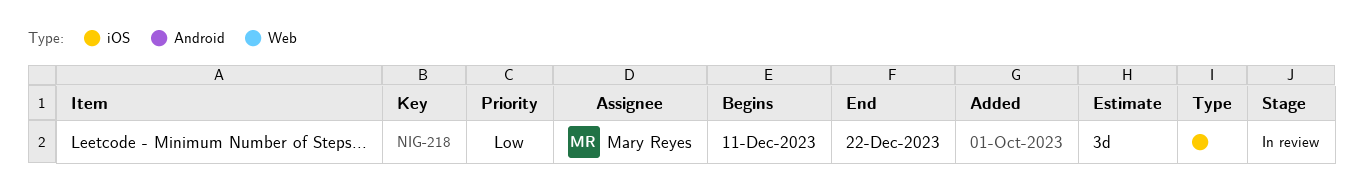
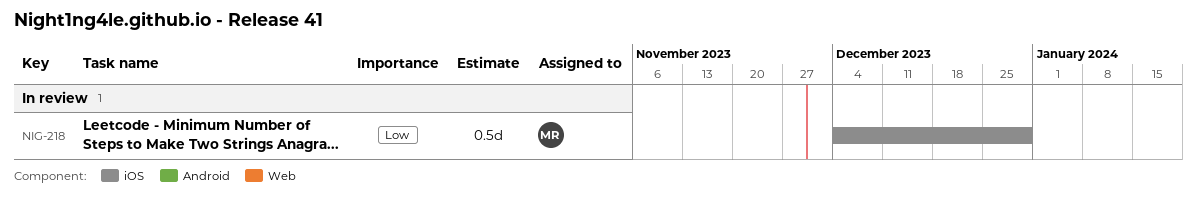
NIG-218, estimate: 3d -> 0.5d
NIG-218, start: Dec 11 -> Dec 4
NIG-218, due: Dec 22 -> Dec 29

